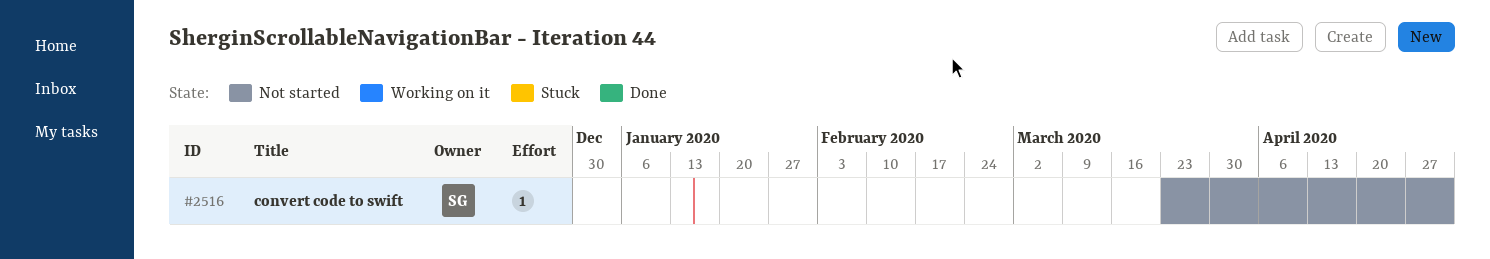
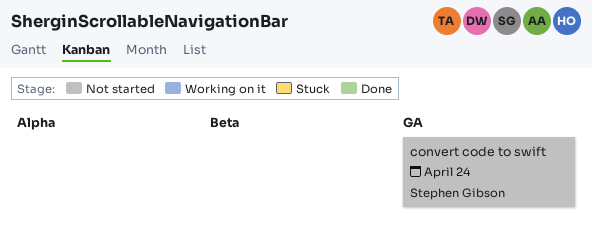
convert code to swift, due: May 1 -> Apr 24

